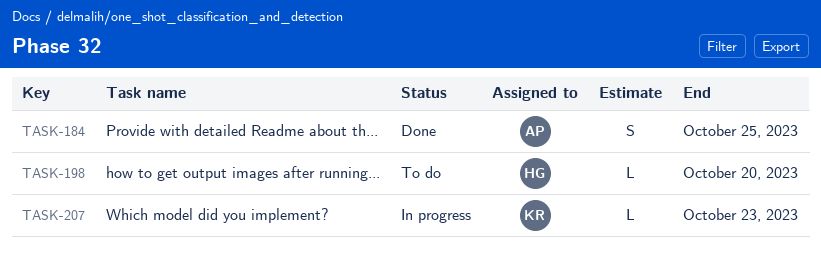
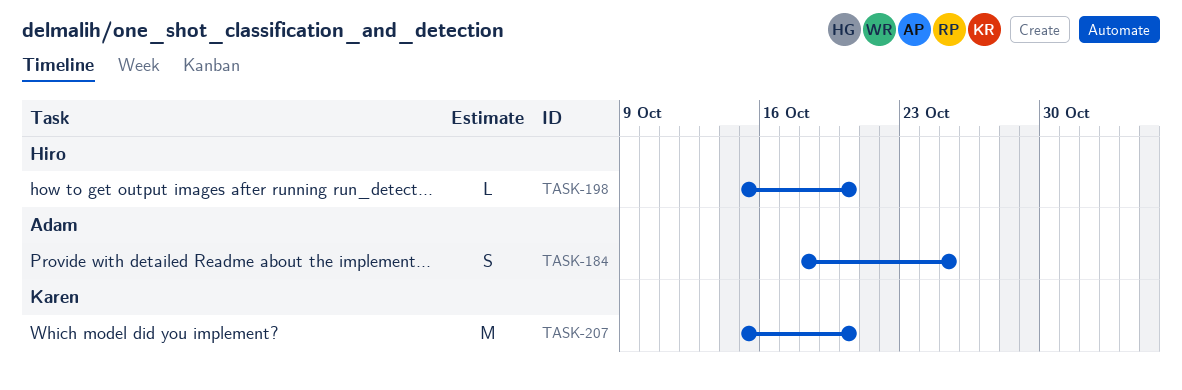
TASK-207, estimate: L -> M
TASK-207, due: Oct 23 -> Oct 20

